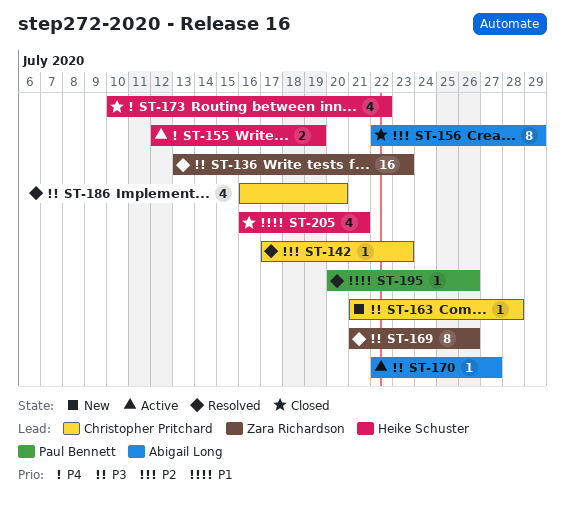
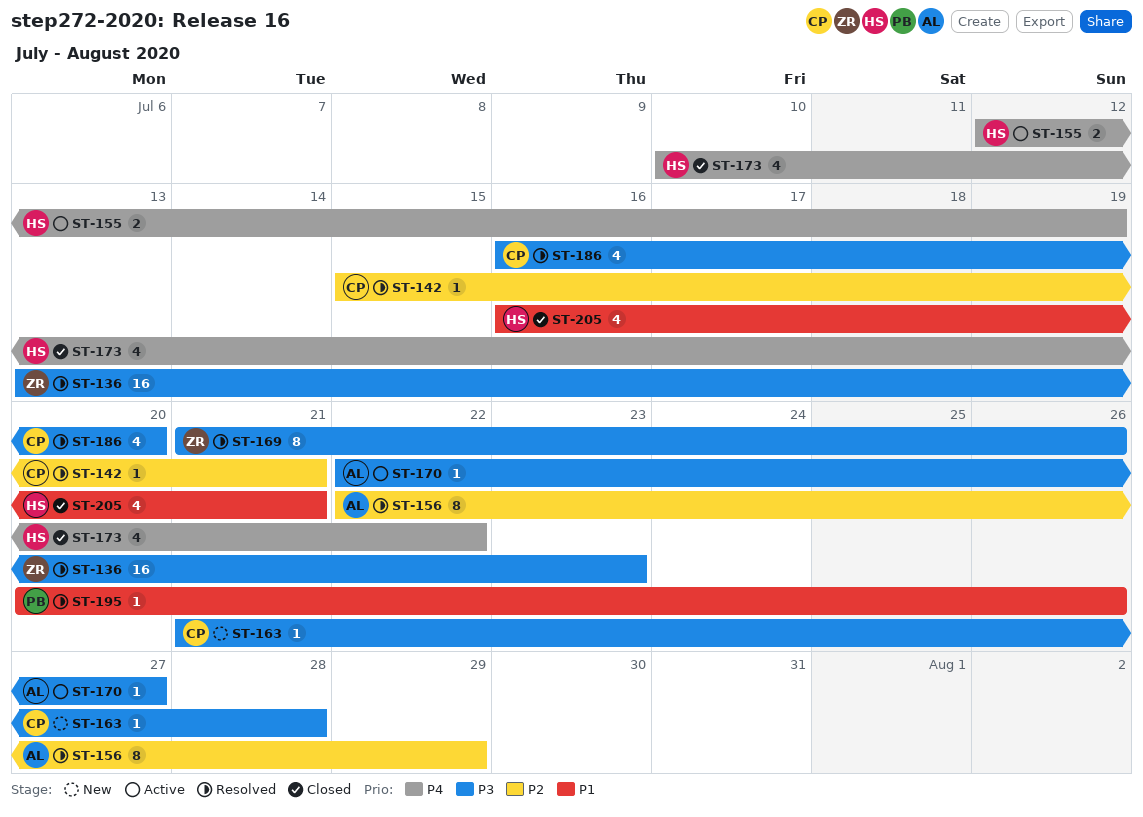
ST-142, start: Jul 17 -> Jul 15
ST-142, due: Jul 23 -> Jul 21
ST-156, status: Closed -> Resolved

